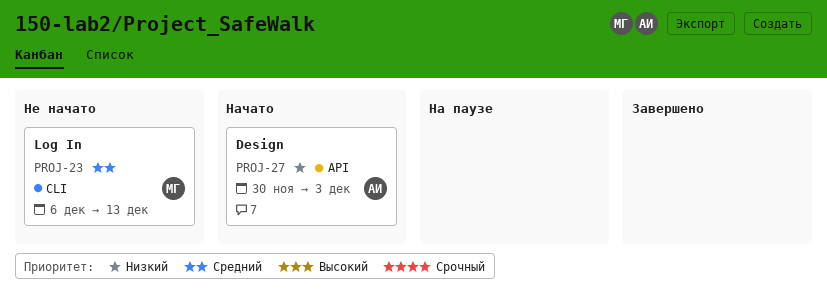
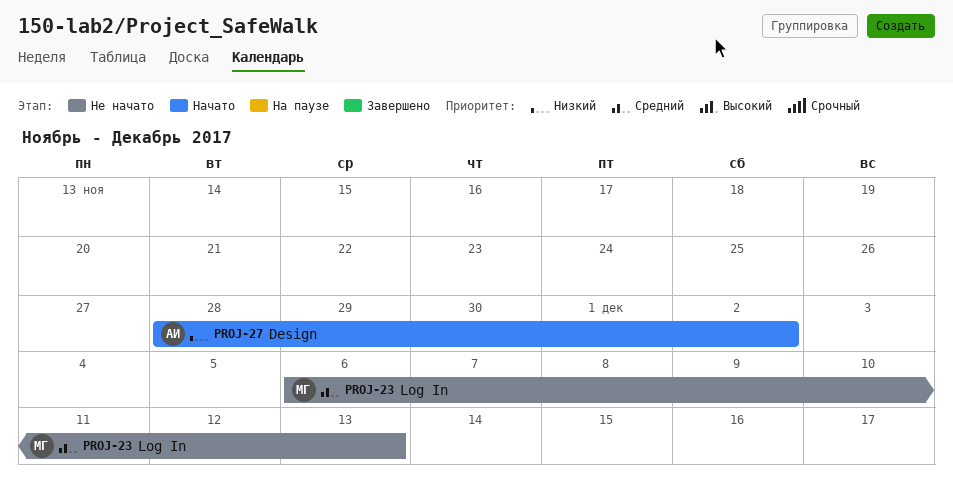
PROJ-27, start: Nov 30 -> Nov 28
PROJ-27, due: Dec 3 -> Dec 2

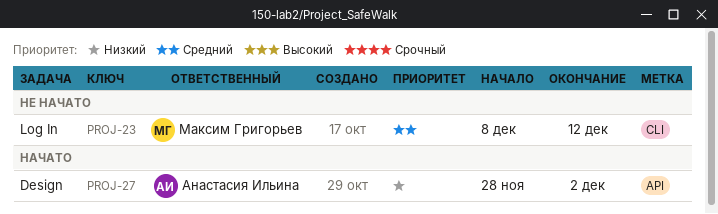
PROJ-23, start: Dec 6 -> Dec 8
PROJ-23, due: Dec 13 -> Dec 12

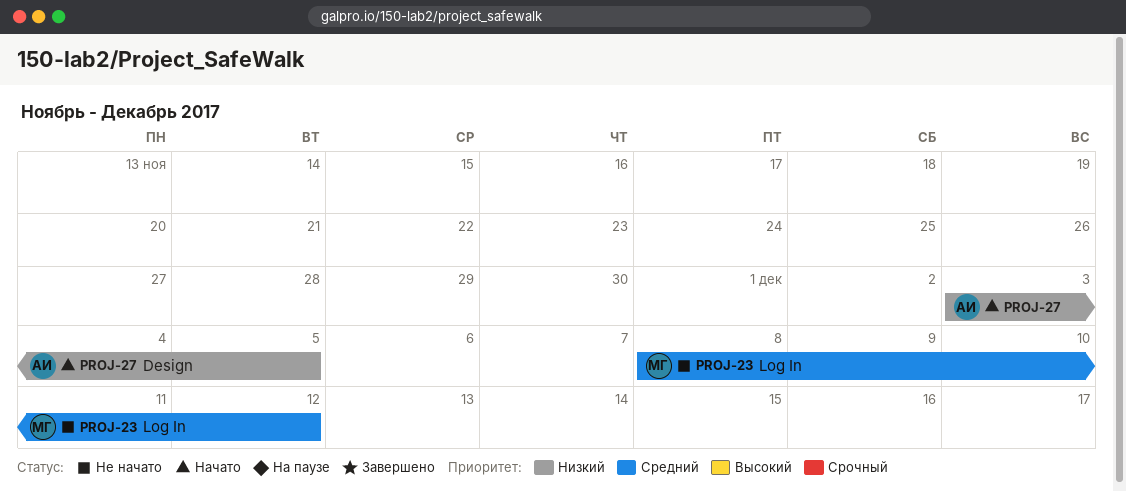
PROJ-27, start: Nov 28 -> Dec 3
PROJ-27, due: Dec 2 -> Dec 5

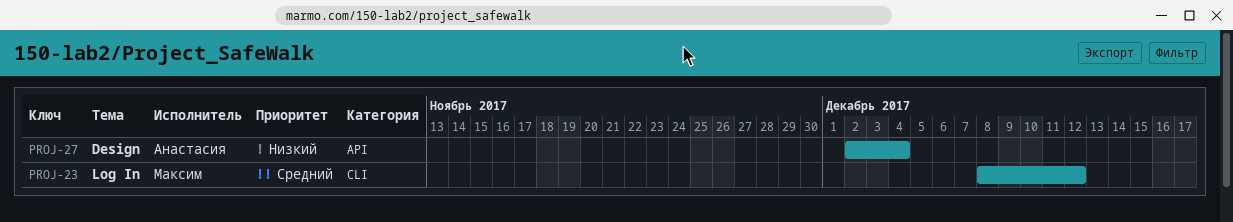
PROJ-27, start: Dec 3 -> Dec 2
PROJ-27, due: Dec 5 -> Dec 4

